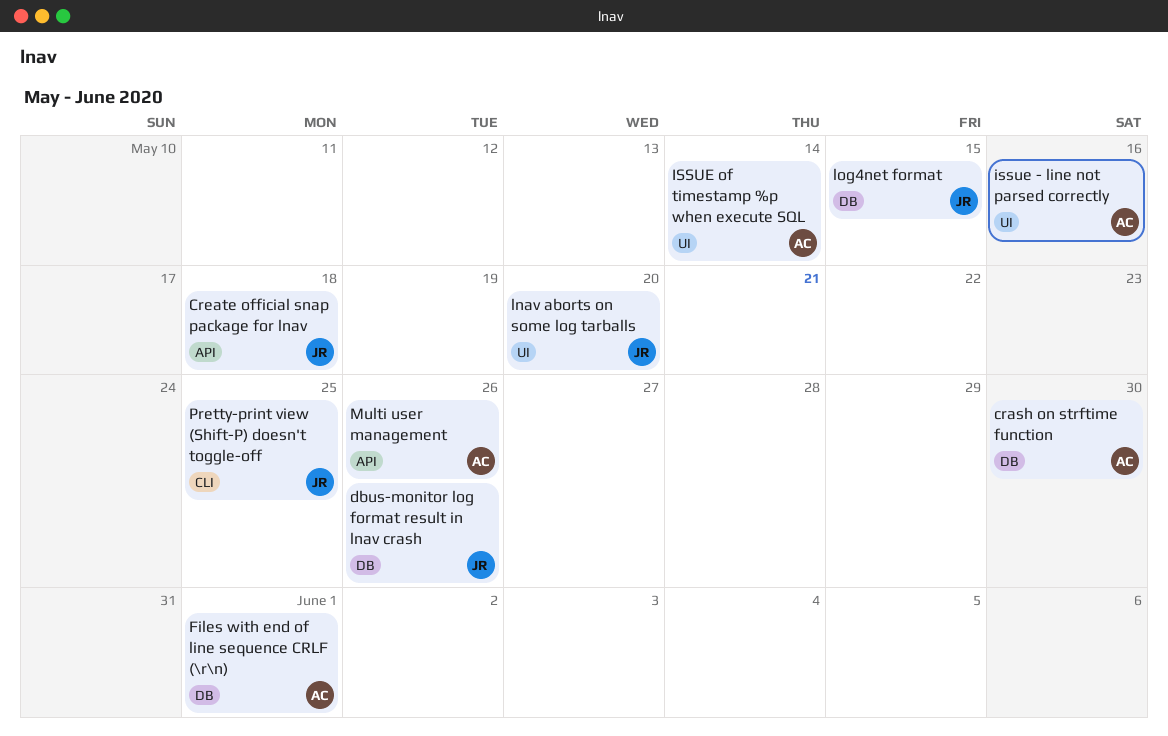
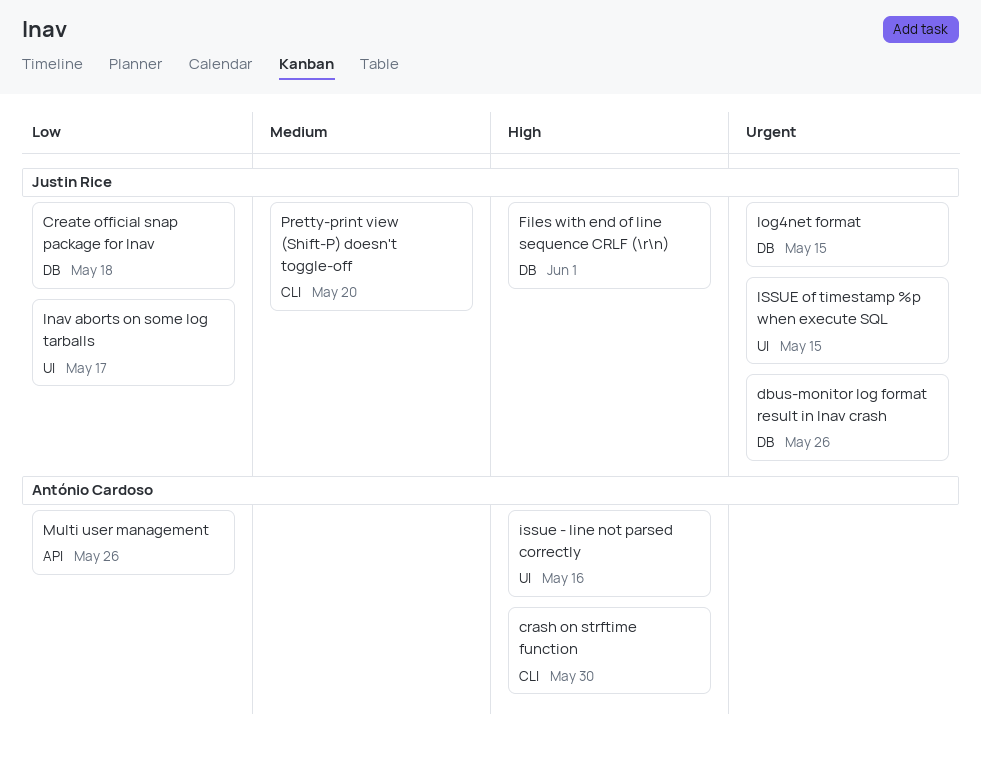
crash on strftime function, label: DB -> CLI
Create official snap package for lnav, label: API -> DB
Files with end of line sequence CRLF (\r\n), owner: António Cardoso -> Justin Rice
ISSUE of timestamp %p when execute SQL, owner: António Cardoso -> Justin Rice
ISSUE of timestamp %p when execute SQL, due: May 14 -> May 15
lnav aborts on some log tarballs, due: May 20 -> May 17
Pretty-print view (Shift-P) doesn't toggle-off, due: May 25 -> May 20

